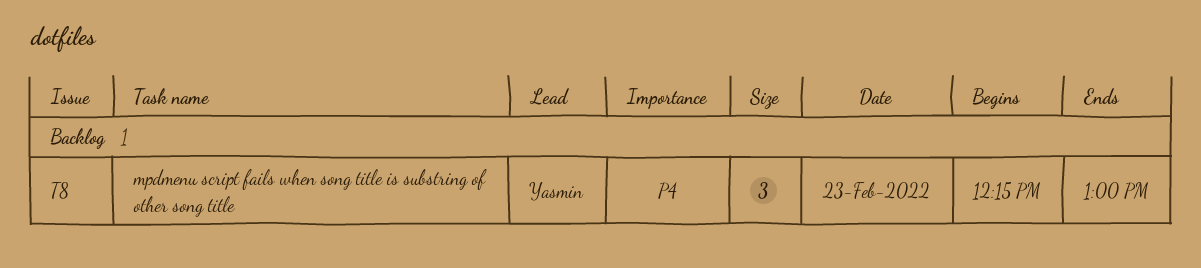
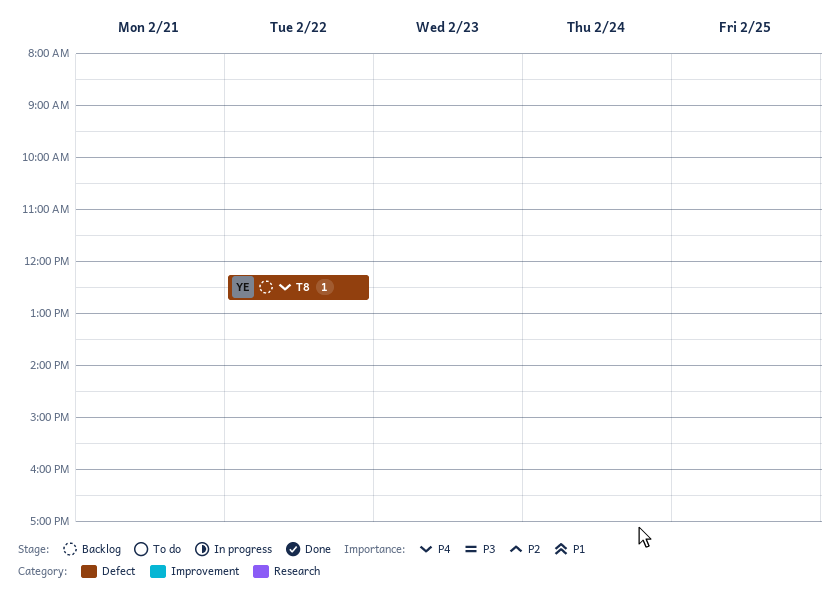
T8, estimate: 3 -> 1
T8, day: Feb 23 -> Feb 22
T8, ends: 13:00 -> 12:45

